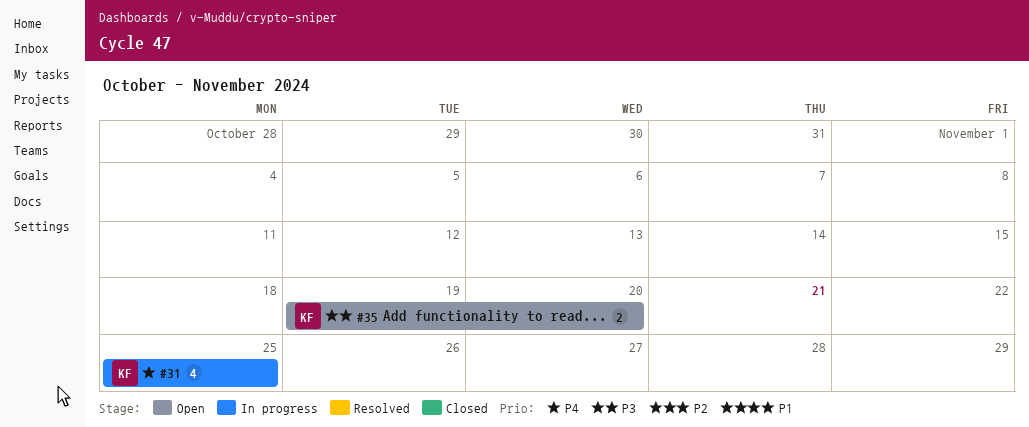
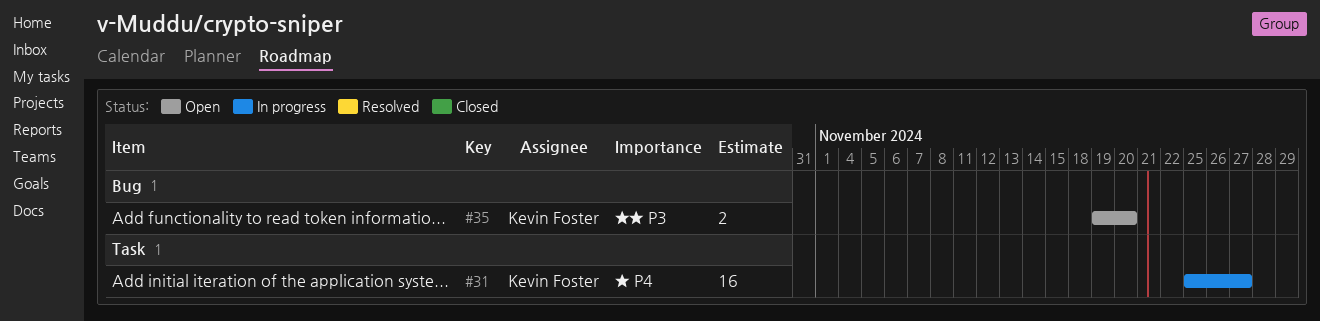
#31, estimate: 4 -> 16
#31, due: Nov 25 -> Nov 27

